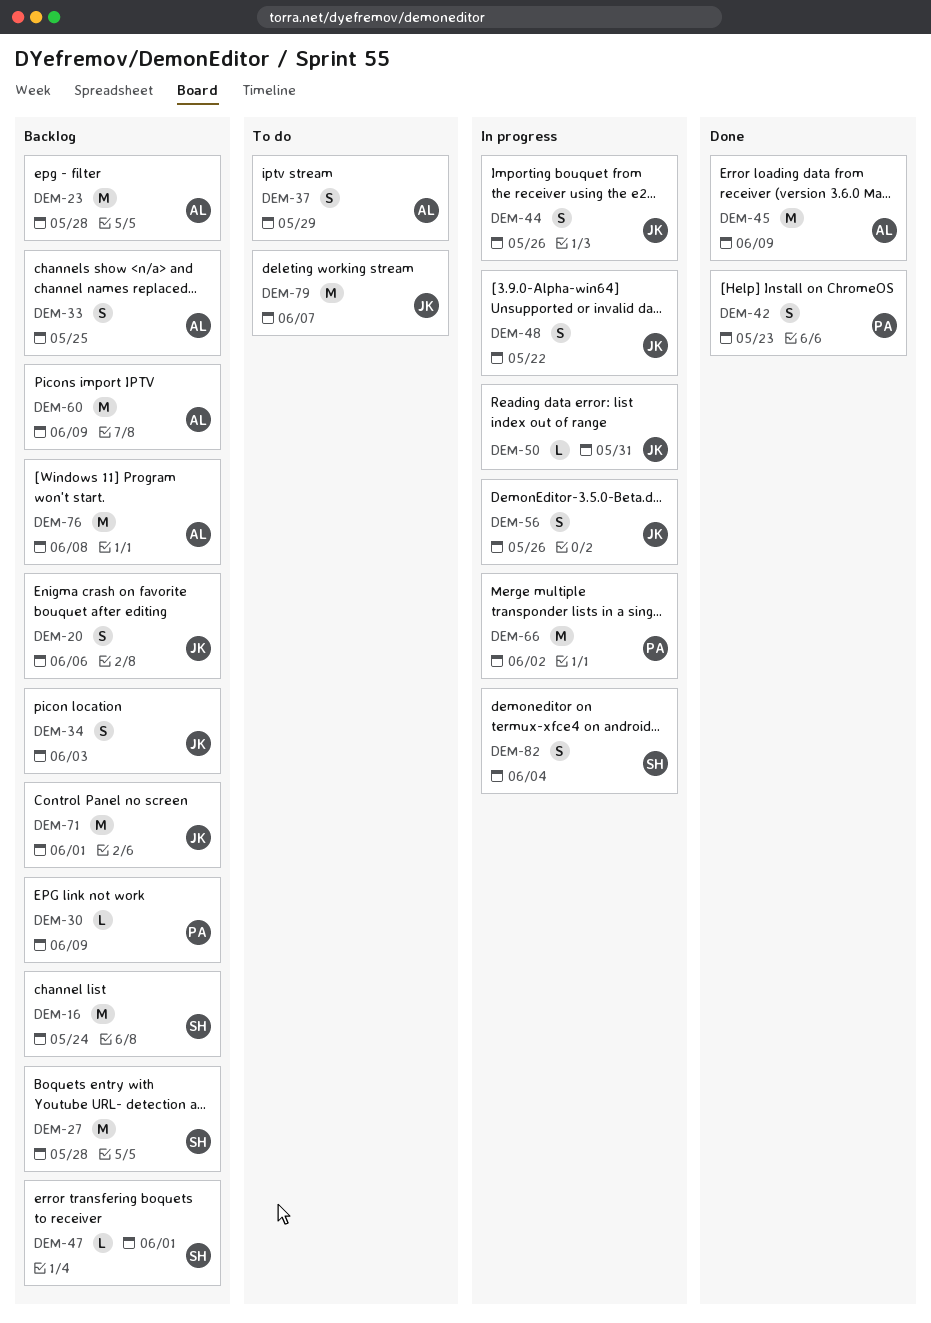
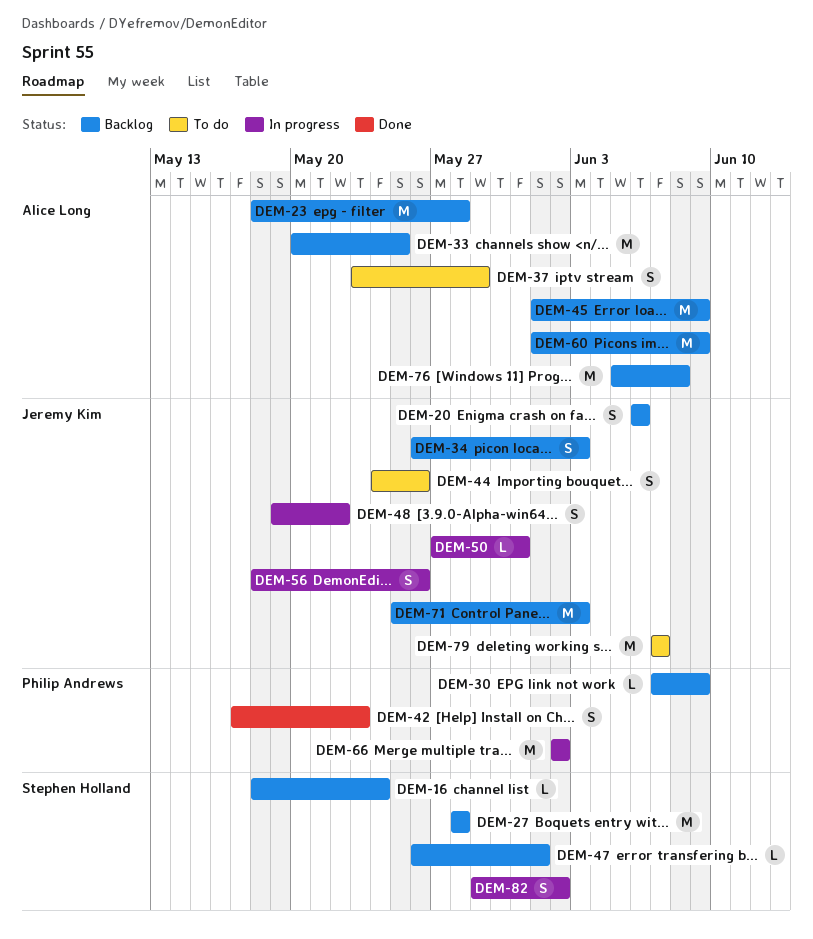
DEM-16, estimate: M -> L
DEM-33, estimate: S -> M
DEM-44, status: In progress -> To do
DEM-45, status: Done -> Backlog
DEM-71, due: Jun 1 -> Jun 3
DEM-82, due: Jun 4 -> Jun 2

